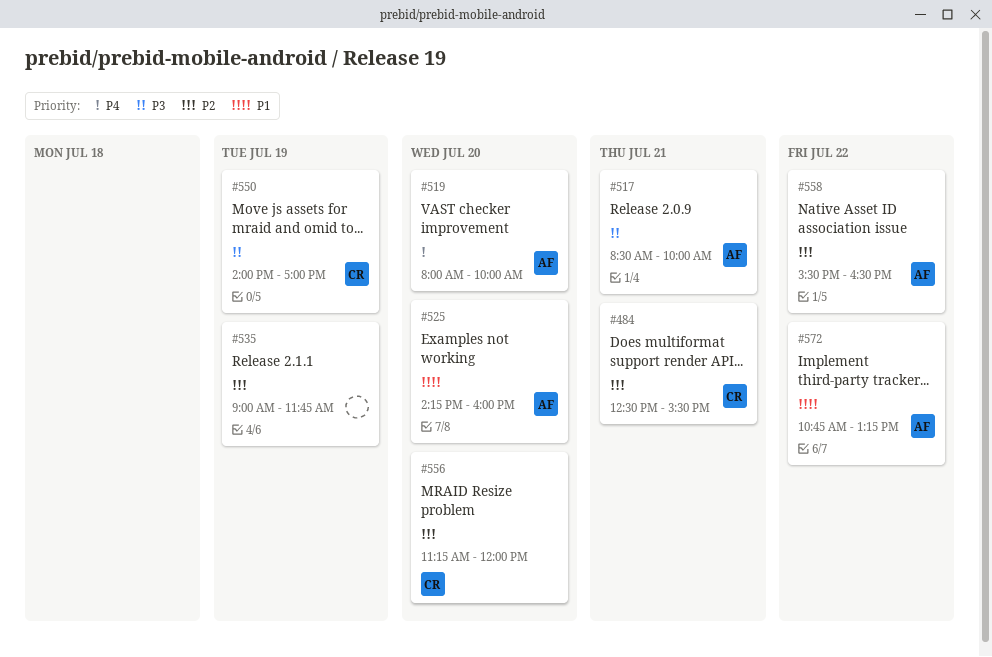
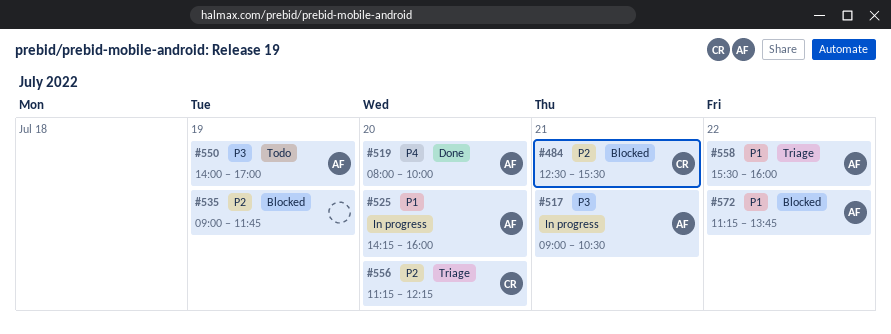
#517, begins: 08:30 -> 09:00
#517, ends: 10:00 -> 10:30
#550, owner: CR -> AF
#556, ends: 12:00 -> 12:15
#558, priority: P2 -> P1
#558, ends: 16:30 -> 16:00
#572, begins: 10:45 -> 11:15
#572, ends: 13:15 -> 13:45

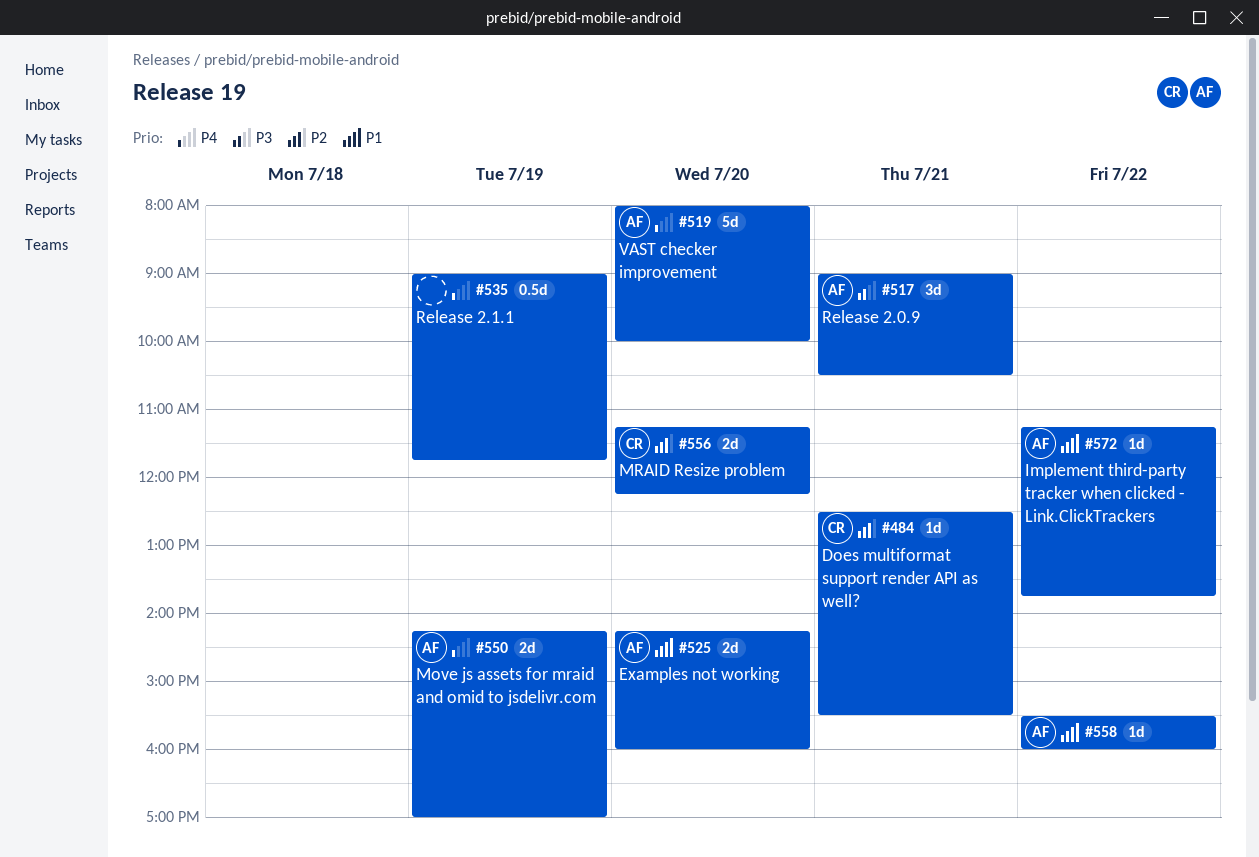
#535, priority: P2 -> P4
#550, priority: P3 -> P4
#550, begins: 14:00 -> 14:15

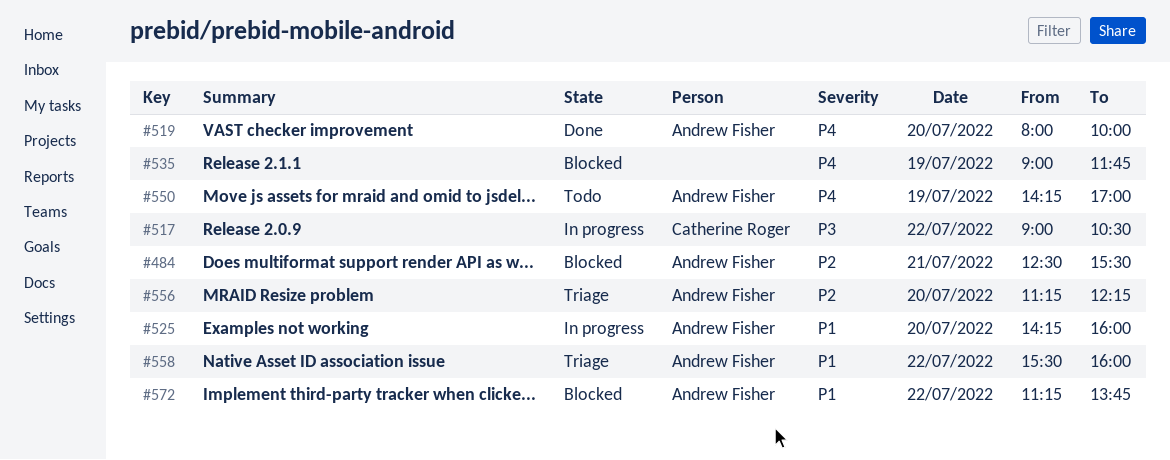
#484, owner: Catherine Roger -> Andrew Fisher
#517, owner: Andrew Fisher -> Catherine Roger
#517, day: Jul 21 -> Jul 22
#556, owner: Catherine Roger -> Andrew Fisher

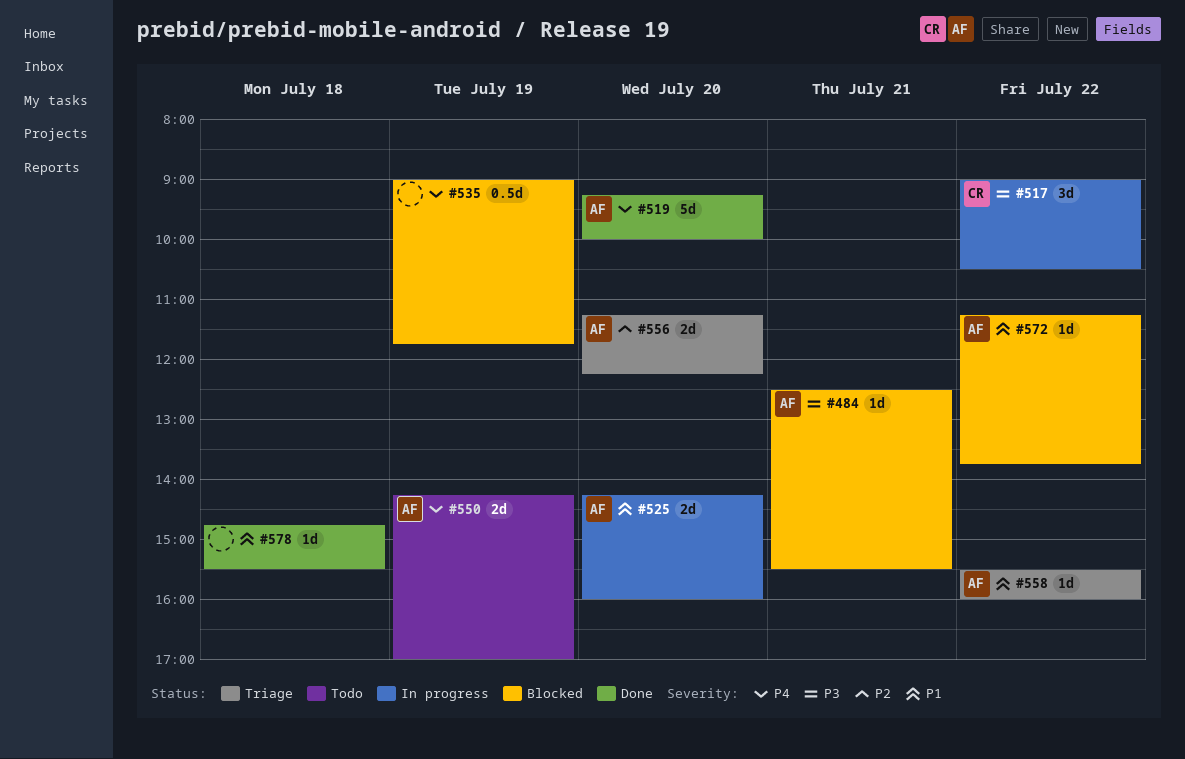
#484, priority: P2 -> P3
#519, begins: 08:00 -> 09:15
#578: none -> present

